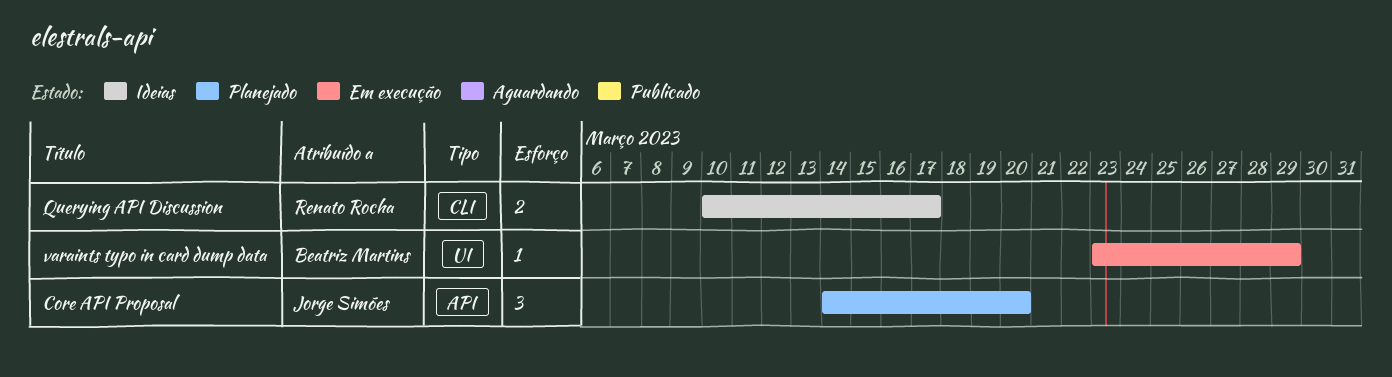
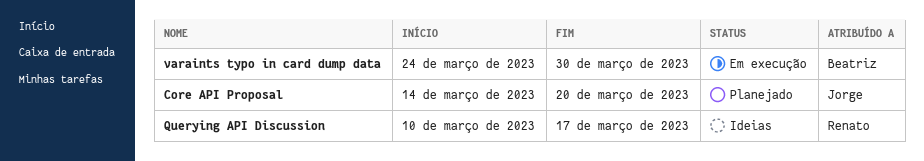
varaints typo in card dump data, start: Mar 23 -> Mar 24
varaints typo in card dump data, due: Mar 29 -> Mar 30

